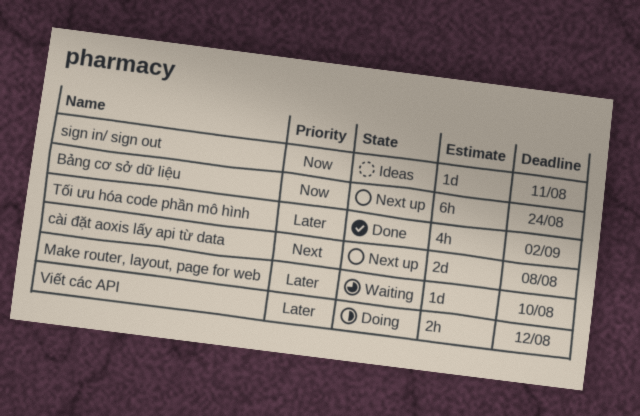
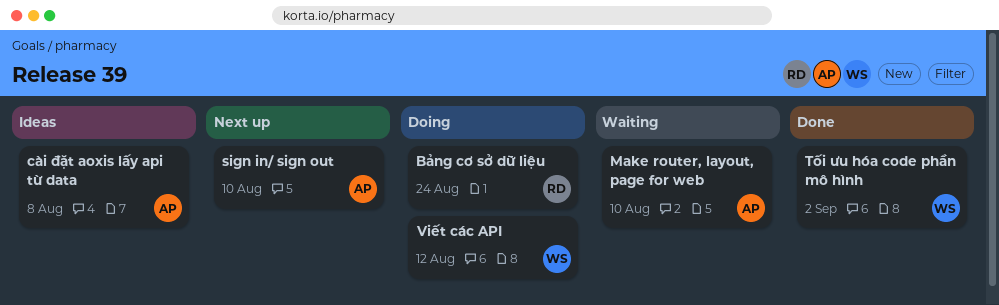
Bảng cơ sở dữ liệu, status: Next up -> Doing
cài đặt aoxis lấy api từ data, status: Next up -> Ideas
sign in/ sign out, status: Ideas -> Next up
sign in/ sign out, due: Aug 11 -> Aug 10

